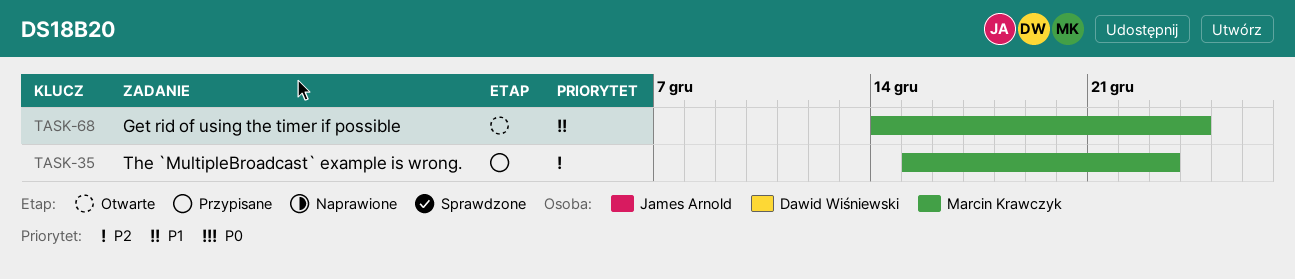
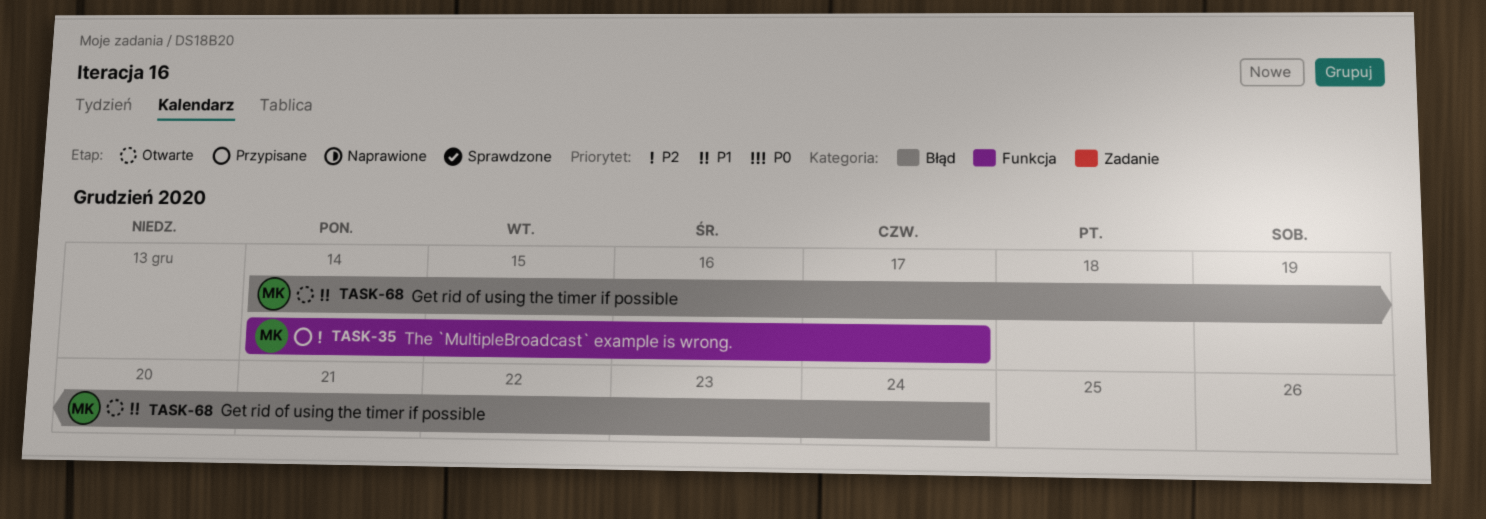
TASK-35, start: Dec 15 -> Dec 14
TASK-35, due: Dec 23 -> Dec 17

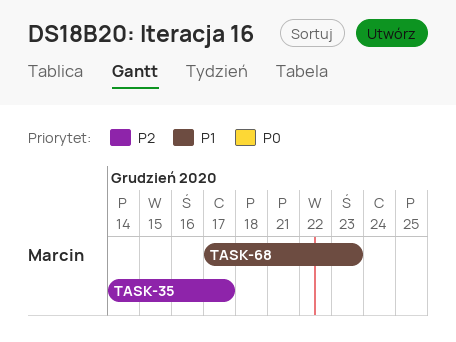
TASK-68, start: Dec 14 -> Dec 17
TASK-68, due: Dec 24 -> Dec 23

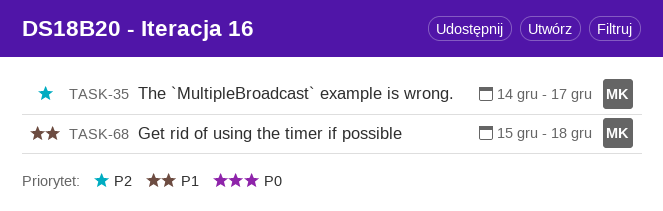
TASK-68, start: Dec 17 -> Dec 15
TASK-68, due: Dec 23 -> Dec 18

